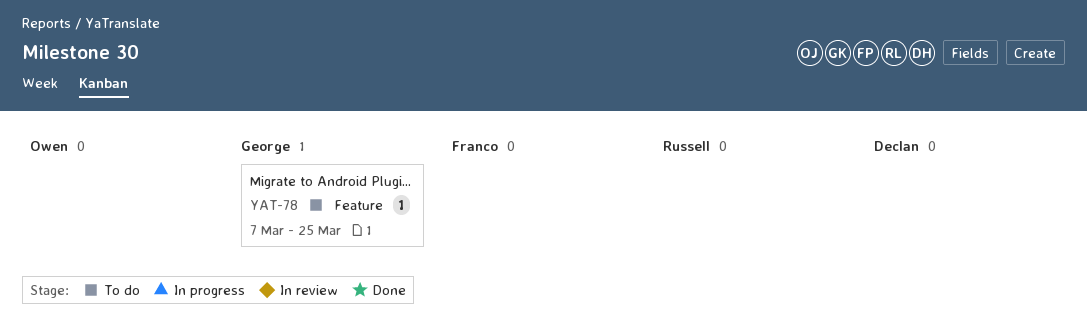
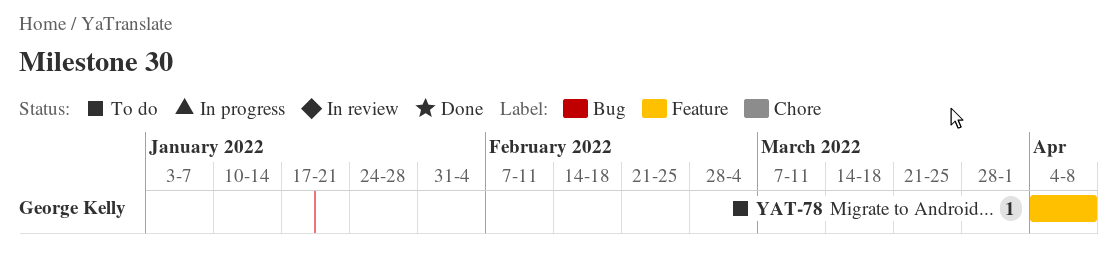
YAT-78, start: Mar 7 -> Apr 4
YAT-78, due: Mar 25 -> Apr 8

